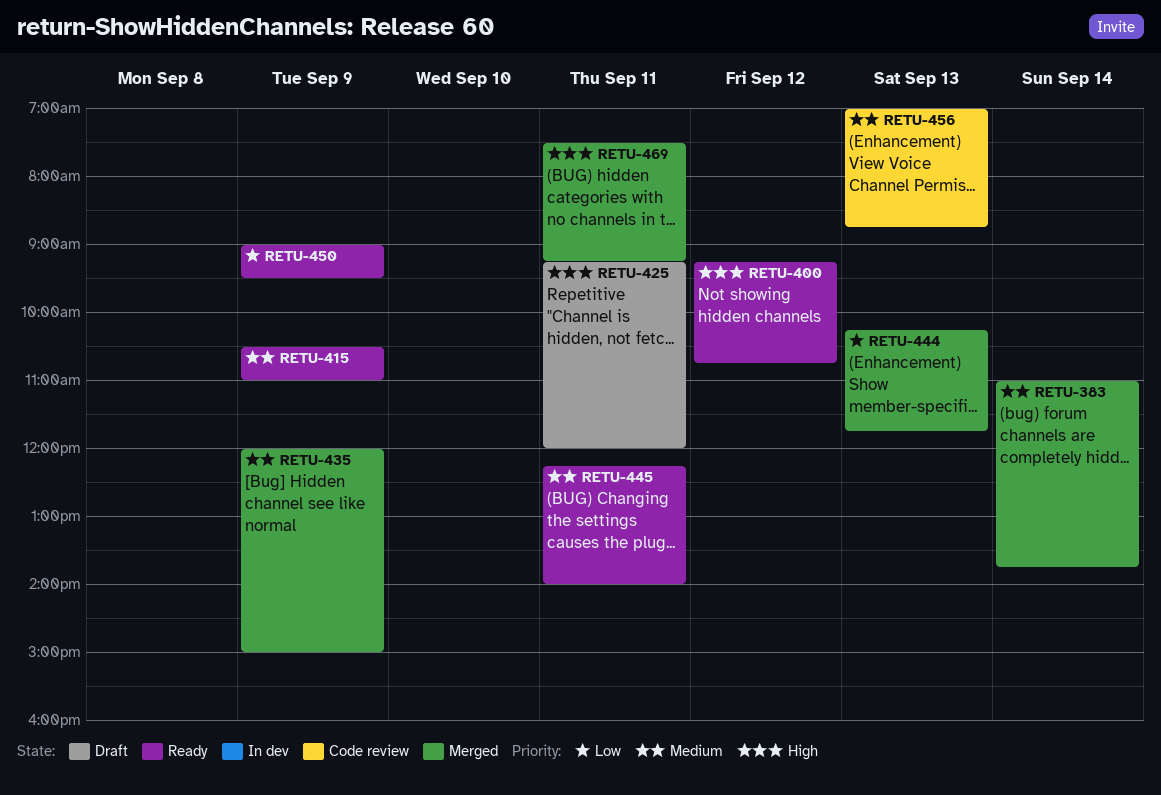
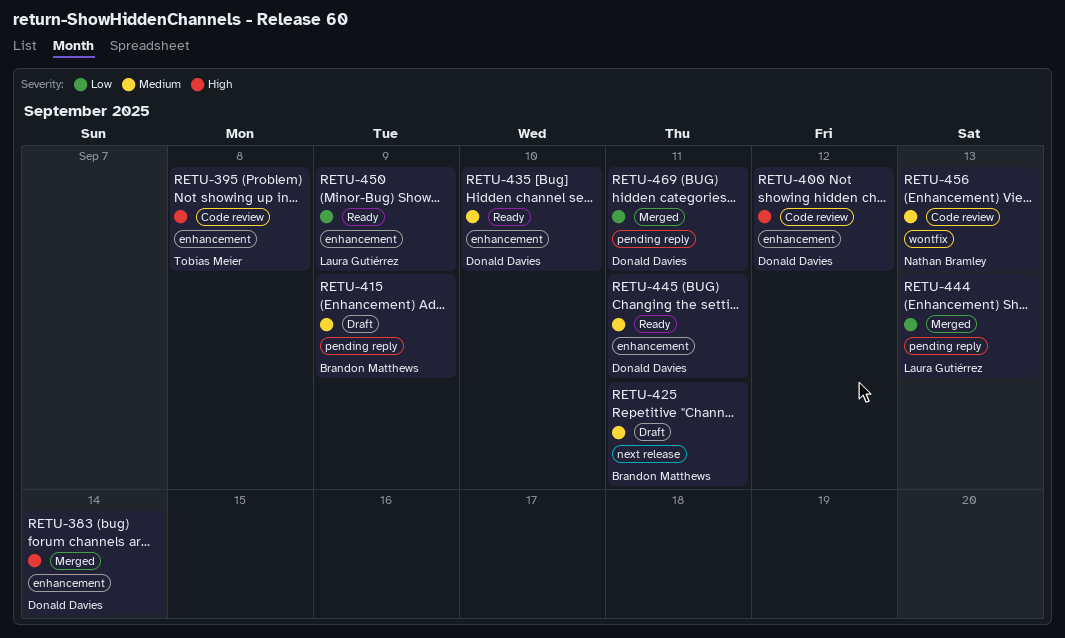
RETU-383, priority: Medium -> High
RETU-395: none -> present
RETU-400, status: Ready -> Code review
RETU-415, status: Ready -> Draft
RETU-425, priority: High -> Medium
RETU-435, status: Merged -> Ready
RETU-435, day: Sep 9 -> Sep 10
RETU-469, priority: High -> Low

